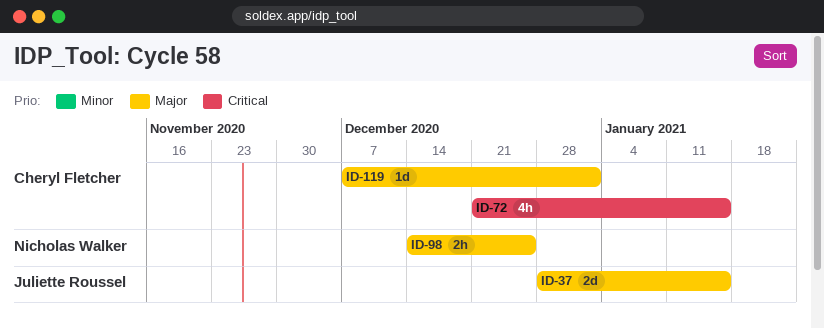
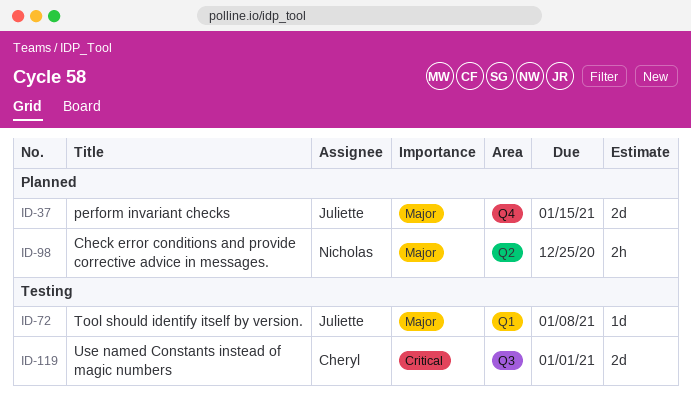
ID-72, owner: Cheryl Fletcher -> Juliette Roussel
ID-72, priority: Critical -> Major
ID-72, estimate: 4h -> 1d
ID-72, due: Jan 15 -> Jan 8
ID-119, priority: Major -> Critical
ID-119, estimate: 1d -> 2d

